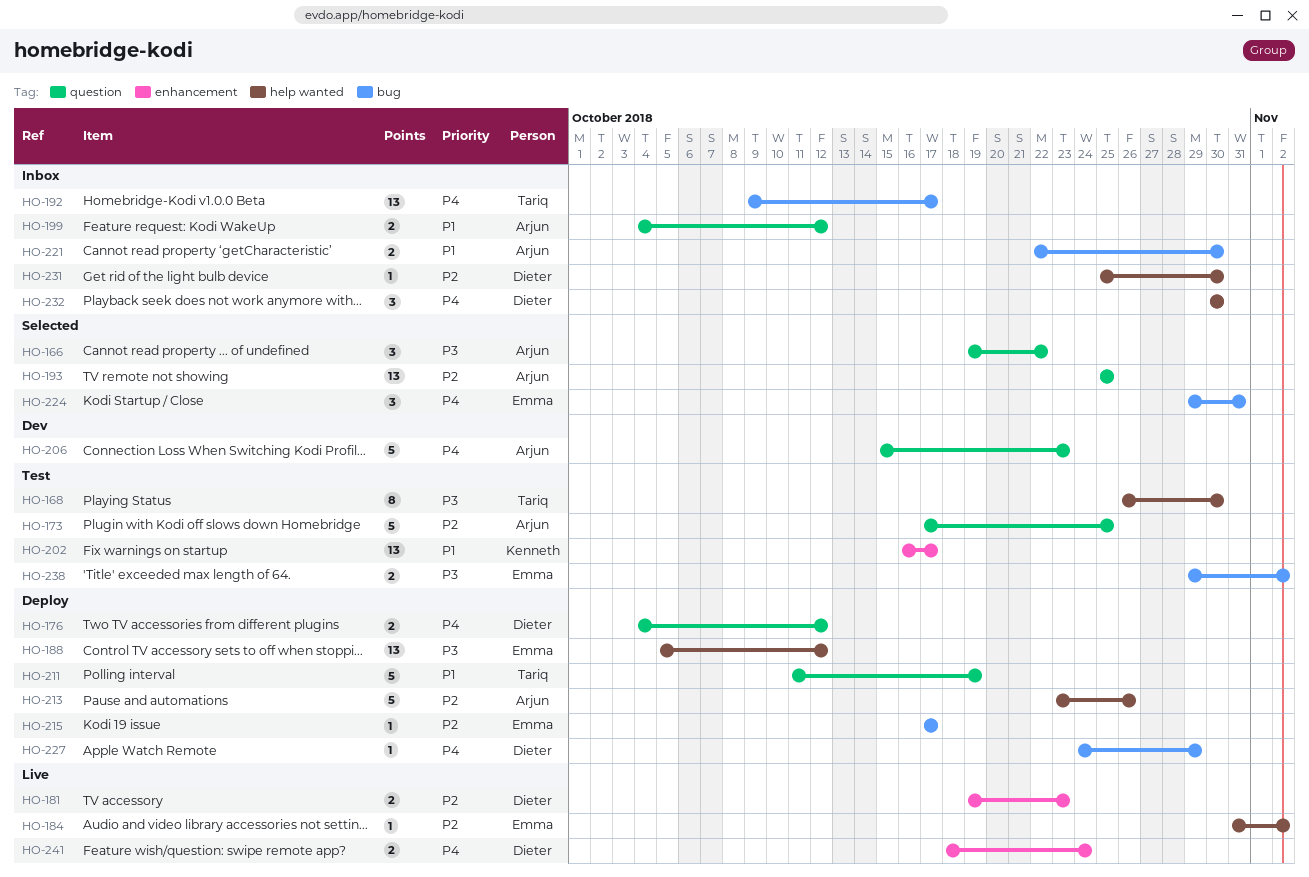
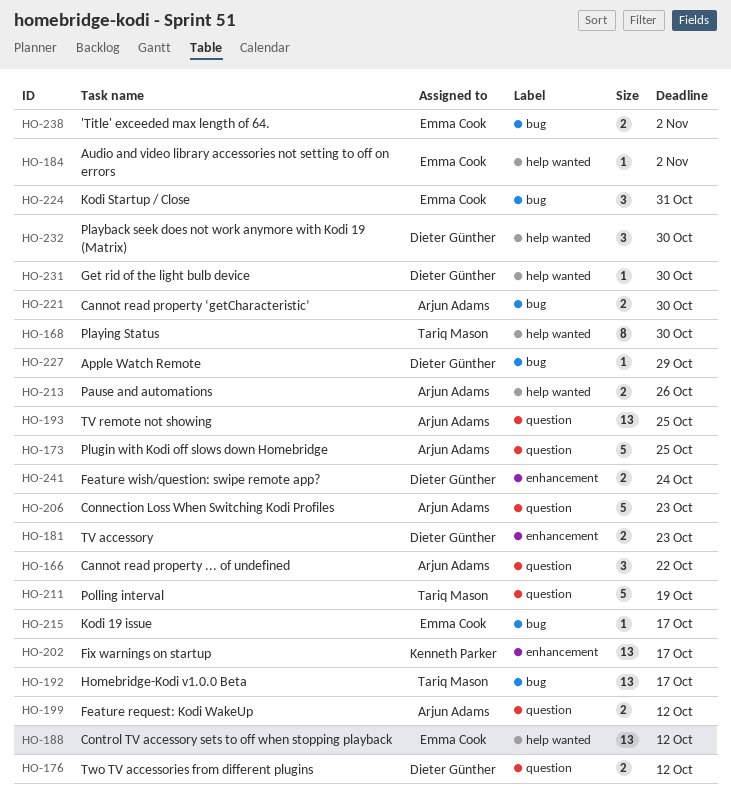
HO-213, estimate: 5 -> 2

